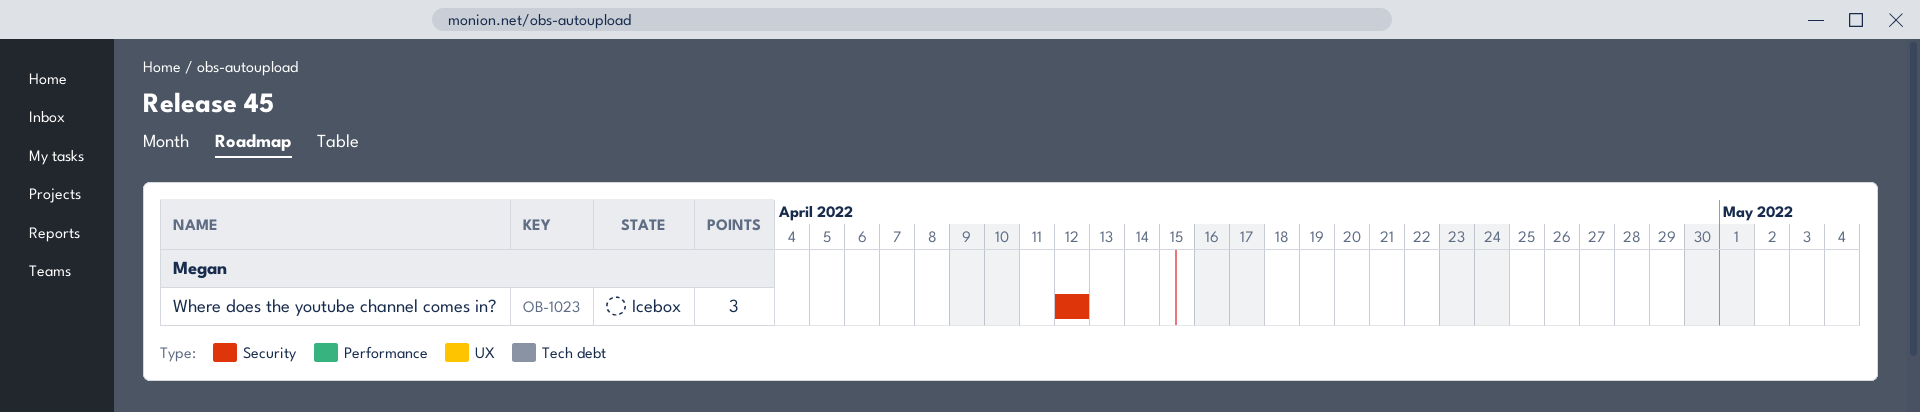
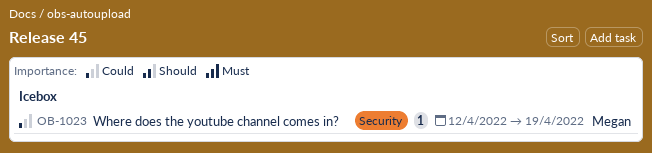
OB-1023, estimate: 3 -> 1
OB-1023, due: Apr 12 -> Apr 19

